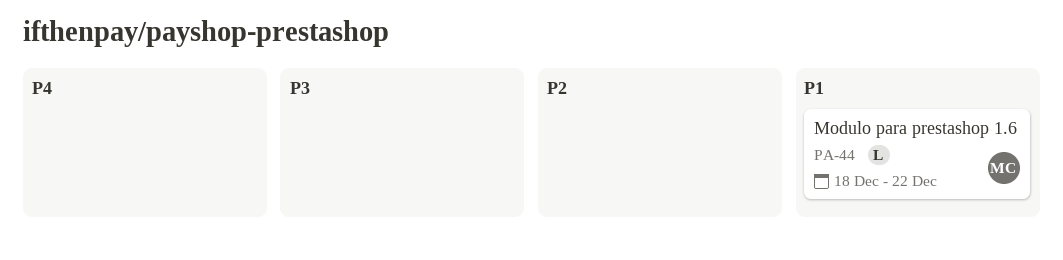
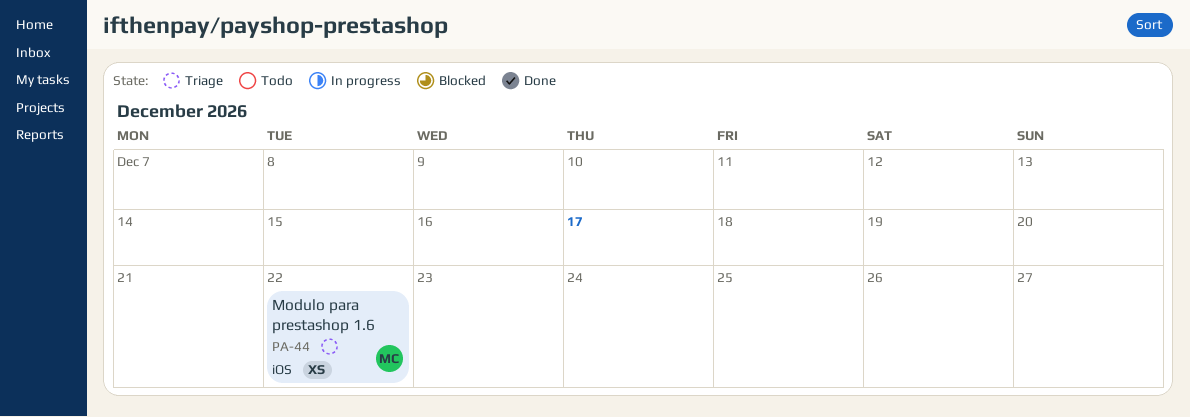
PA-44, estimate: L -> XS

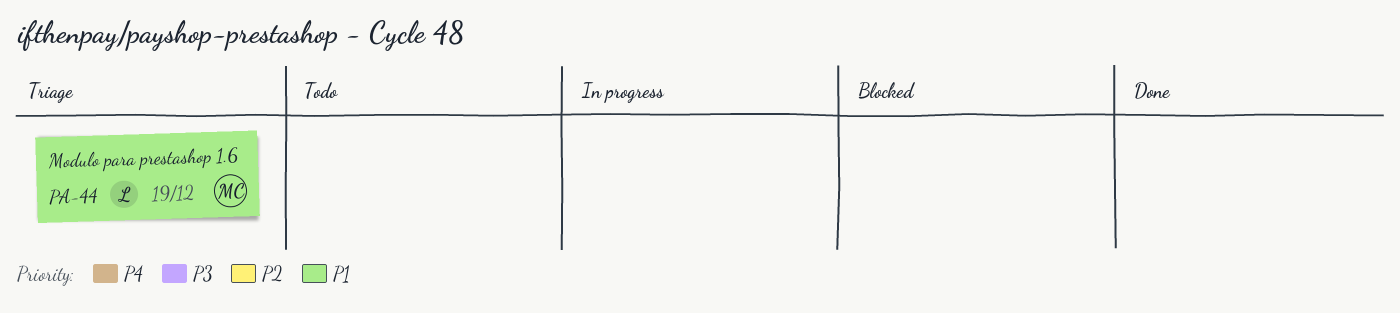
PA-44, estimate: XS -> L
PA-44, due: Dec 22 -> Dec 19

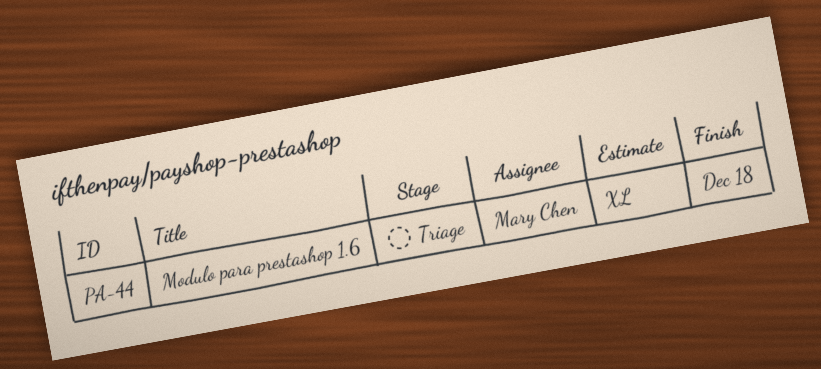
PA-44, estimate: L -> XL
PA-44, due: Dec 19 -> Dec 18

